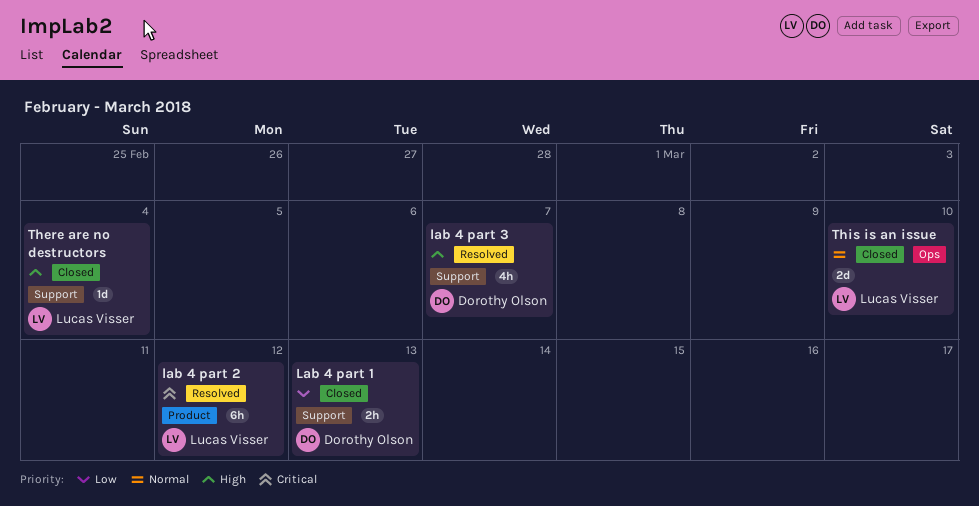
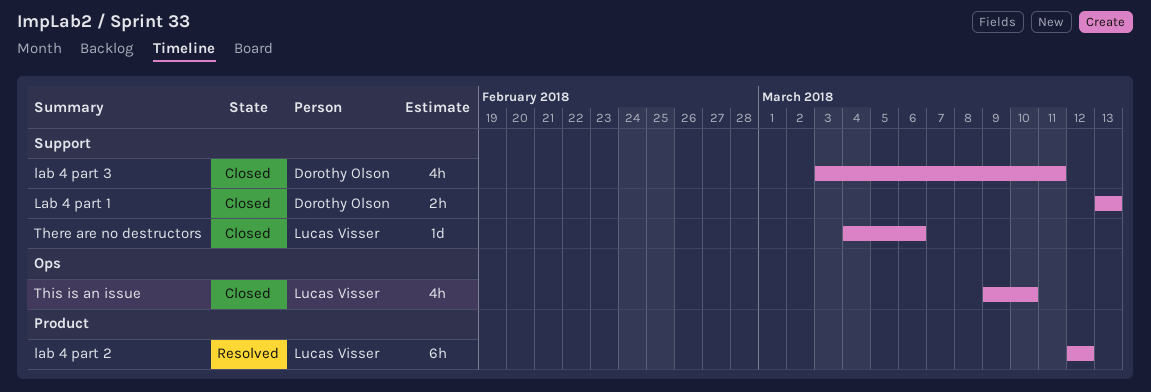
lab 4 part 3, status: Resolved -> Closed
lab 4 part 3, due: Mar 7 -> Mar 11
There are no destructors, due: Mar 4 -> Mar 6
This is an issue, estimate: 2d -> 4h

